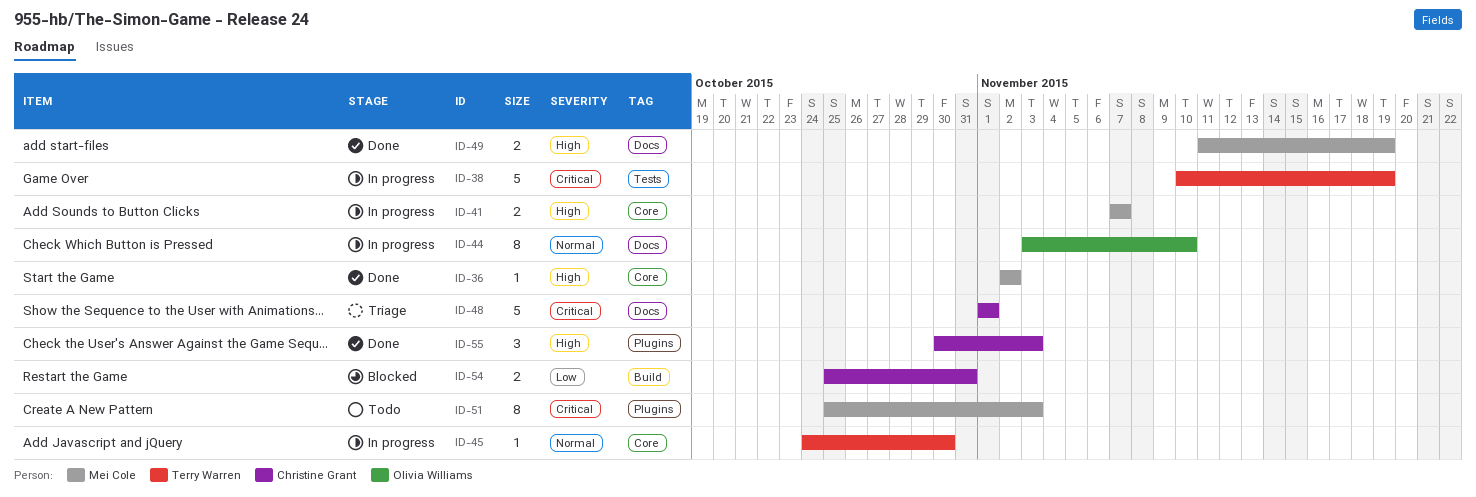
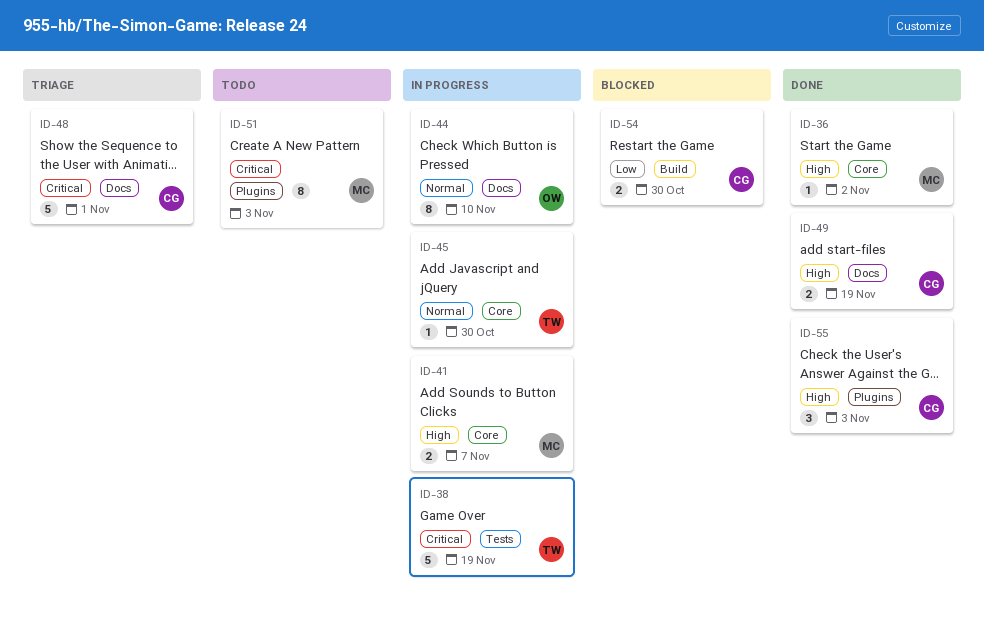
ID-49, owner: Mei Cole -> Christine Grant
ID-54, due: Oct 31 -> Oct 30

